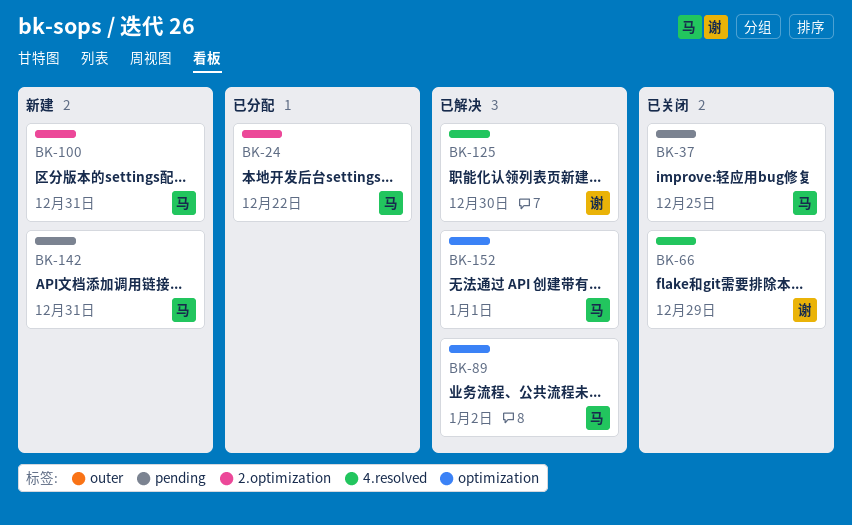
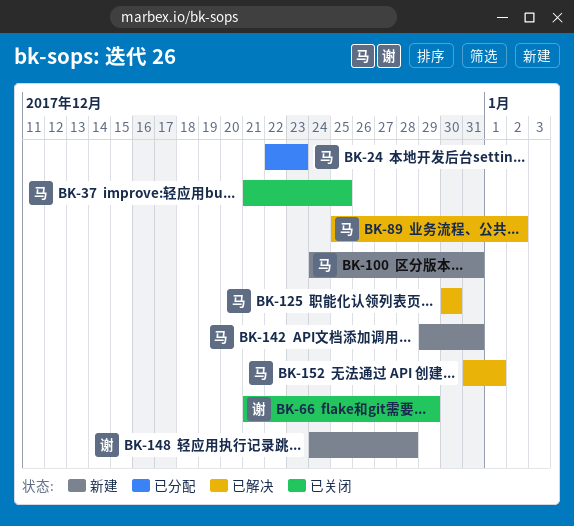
BK-24, due: Dec 22 -> Dec 23
BK-125, owner: 谢 -> 马
BK-148: none -> present

